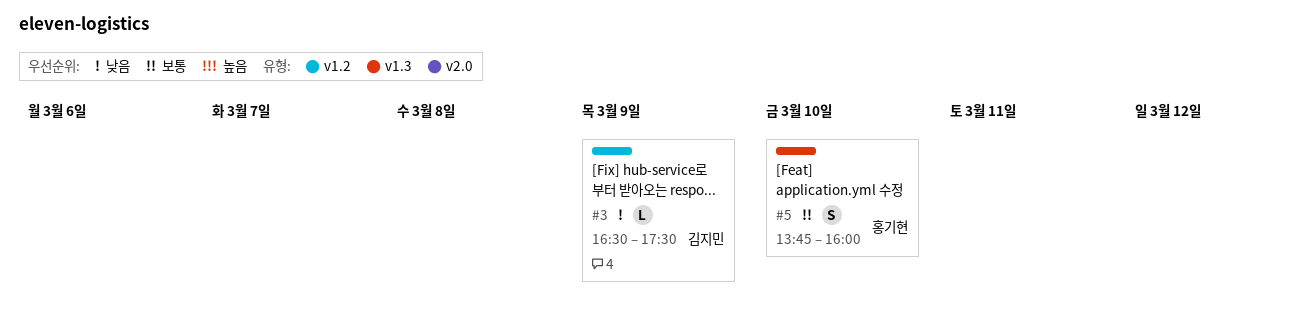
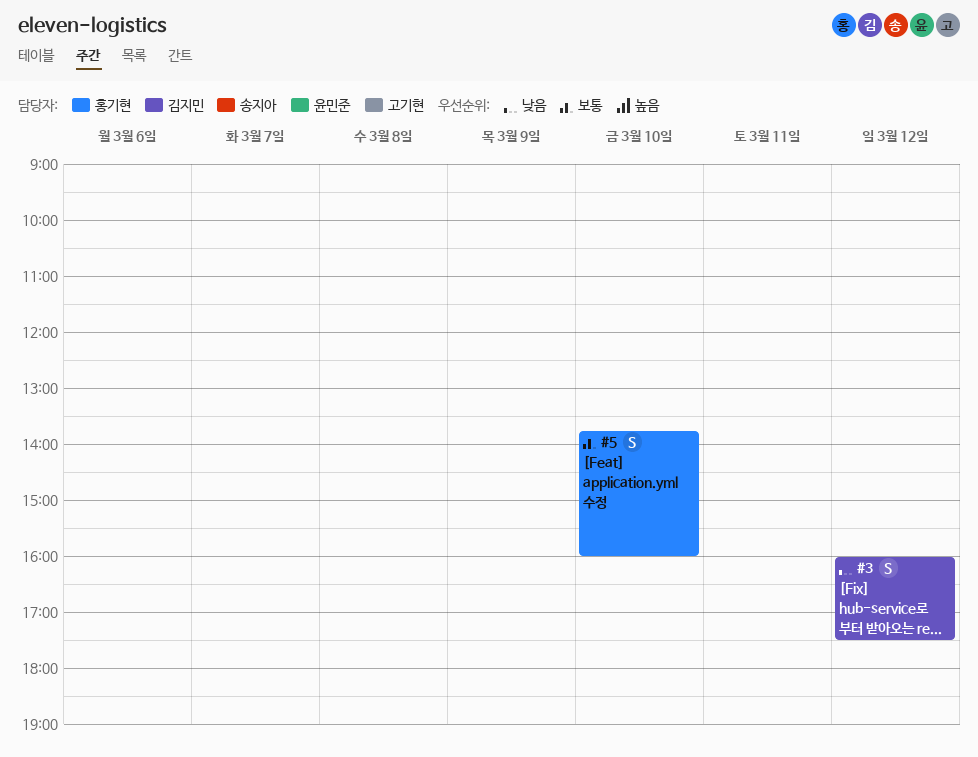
#3, estimate: L -> S
#3, day: Mar 9 -> Mar 12
#3, begins: 16:30 -> 16:00

